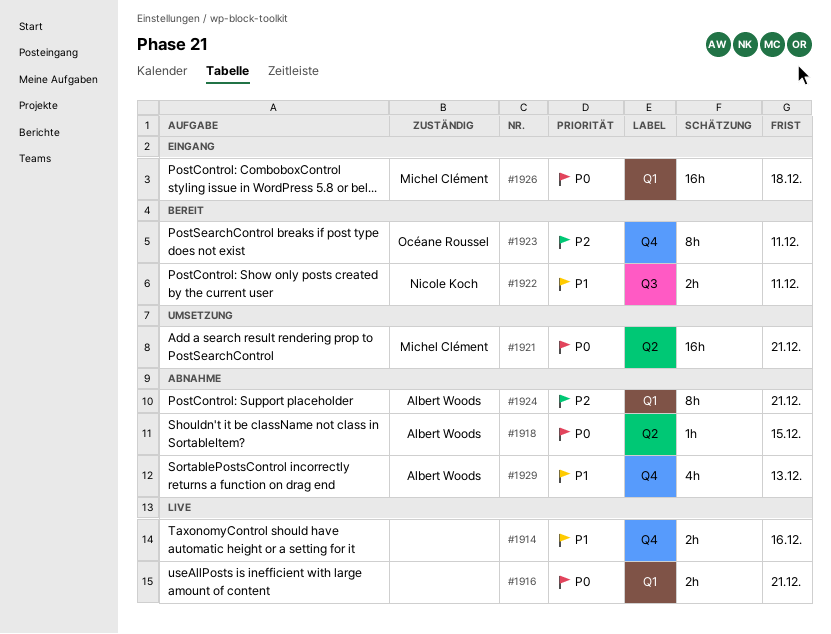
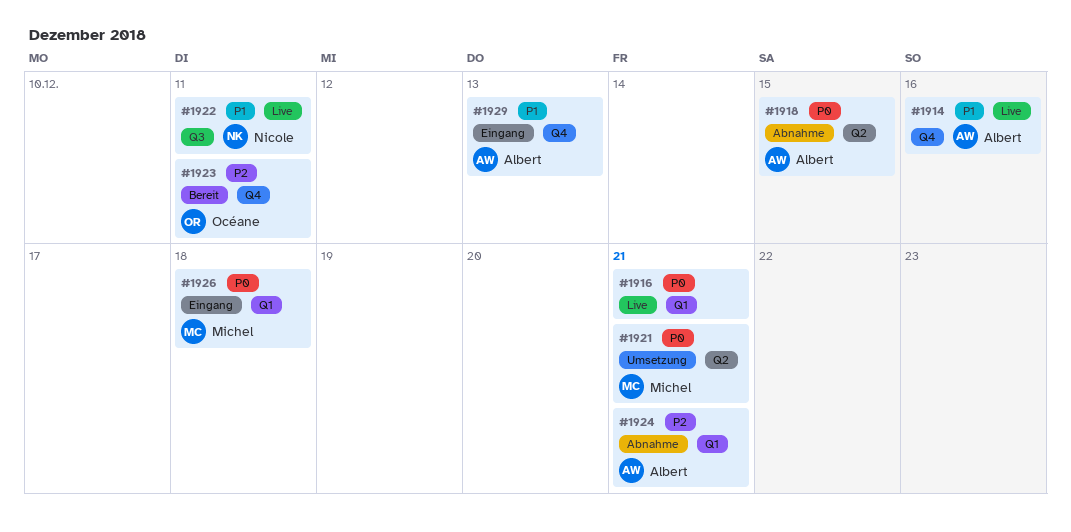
#1914, owner: none -> Albert Woods
#1922, status: Bereit -> Live
#1929, status: Abnahme -> Eingang

